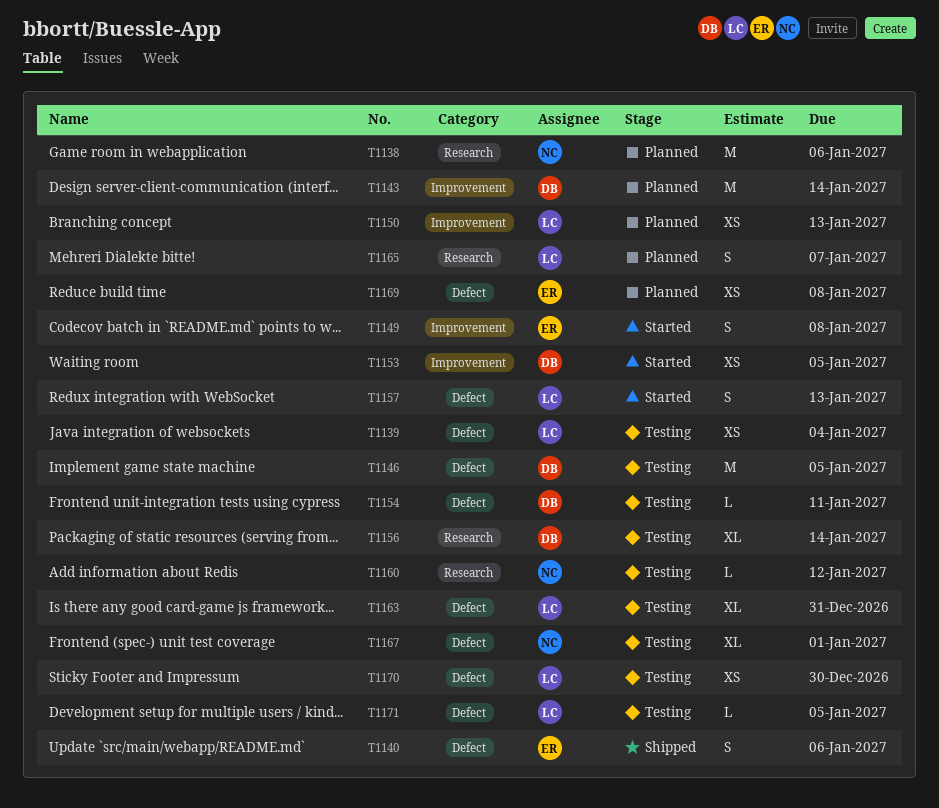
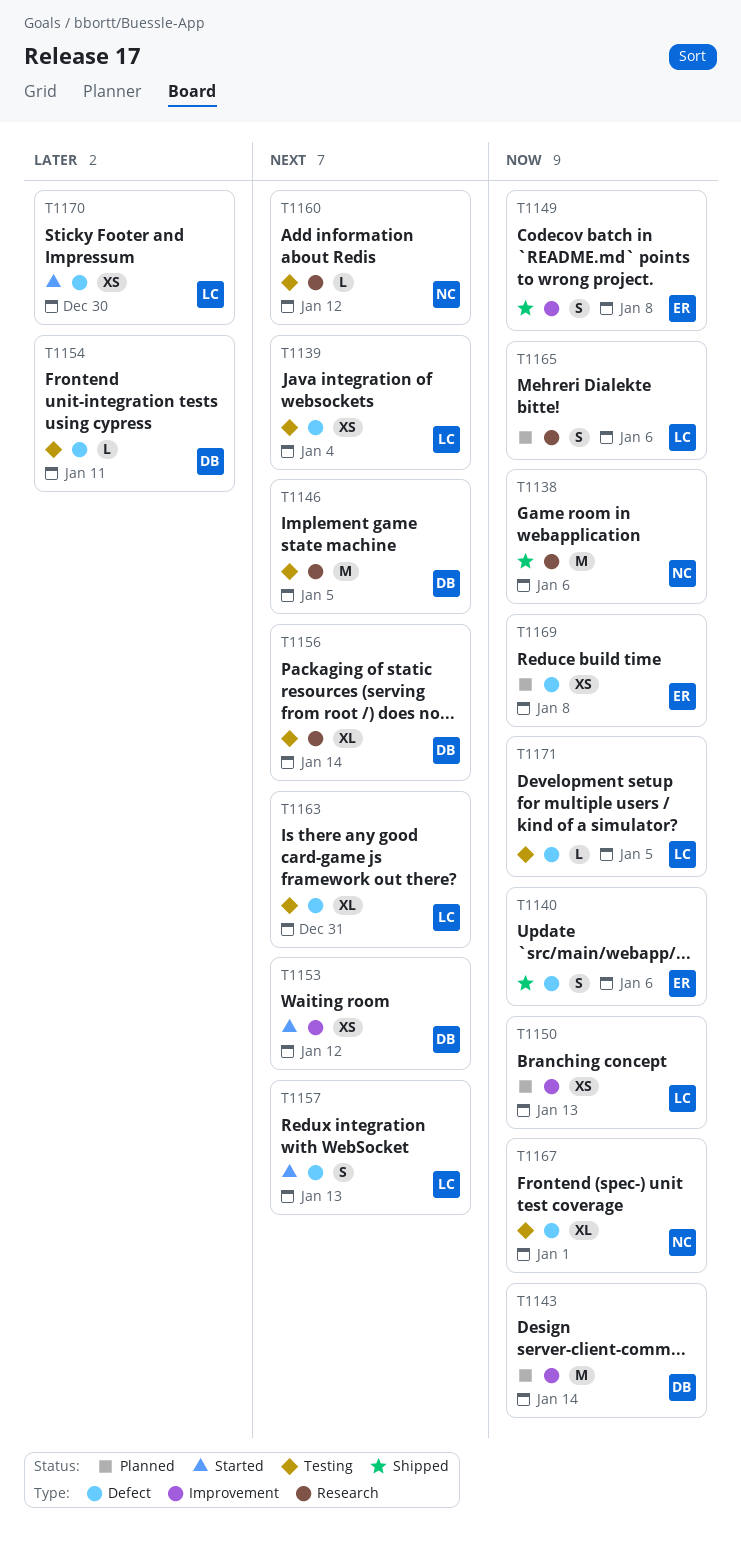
T1138, status: Planned -> Shipped
T1146, label: Defect -> Research
T1149, status: Started -> Shipped
T1153, due: Jan 5 -> Jan 12
T1165, due: Jan 7 -> Jan 6
T1170, status: Testing -> Started

